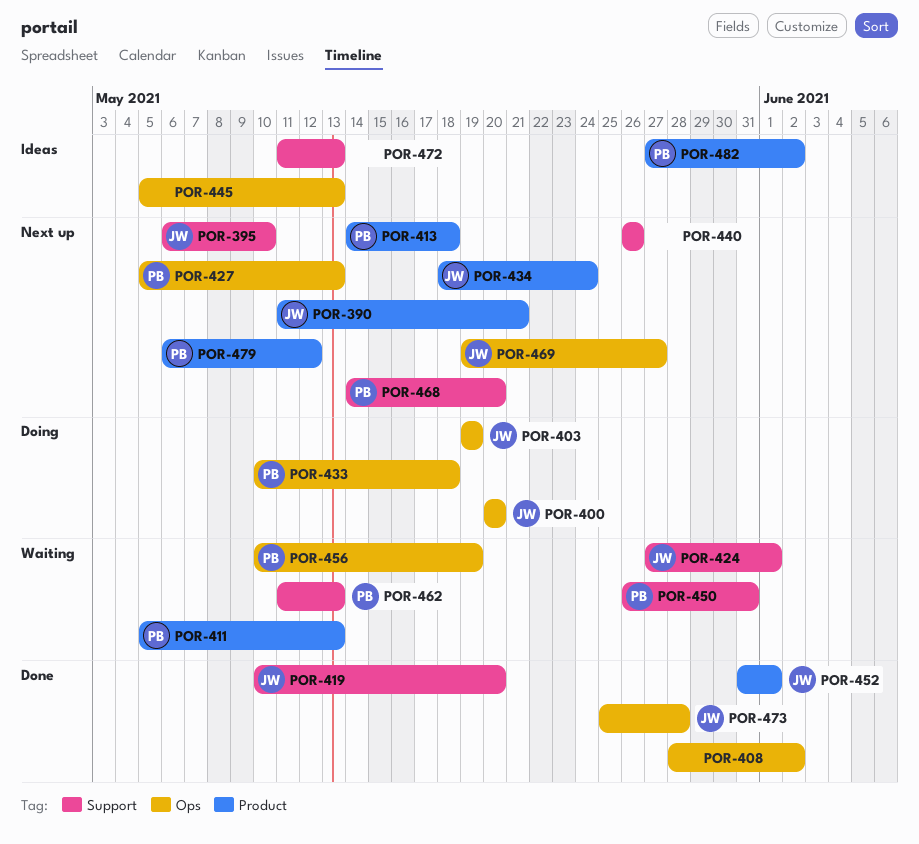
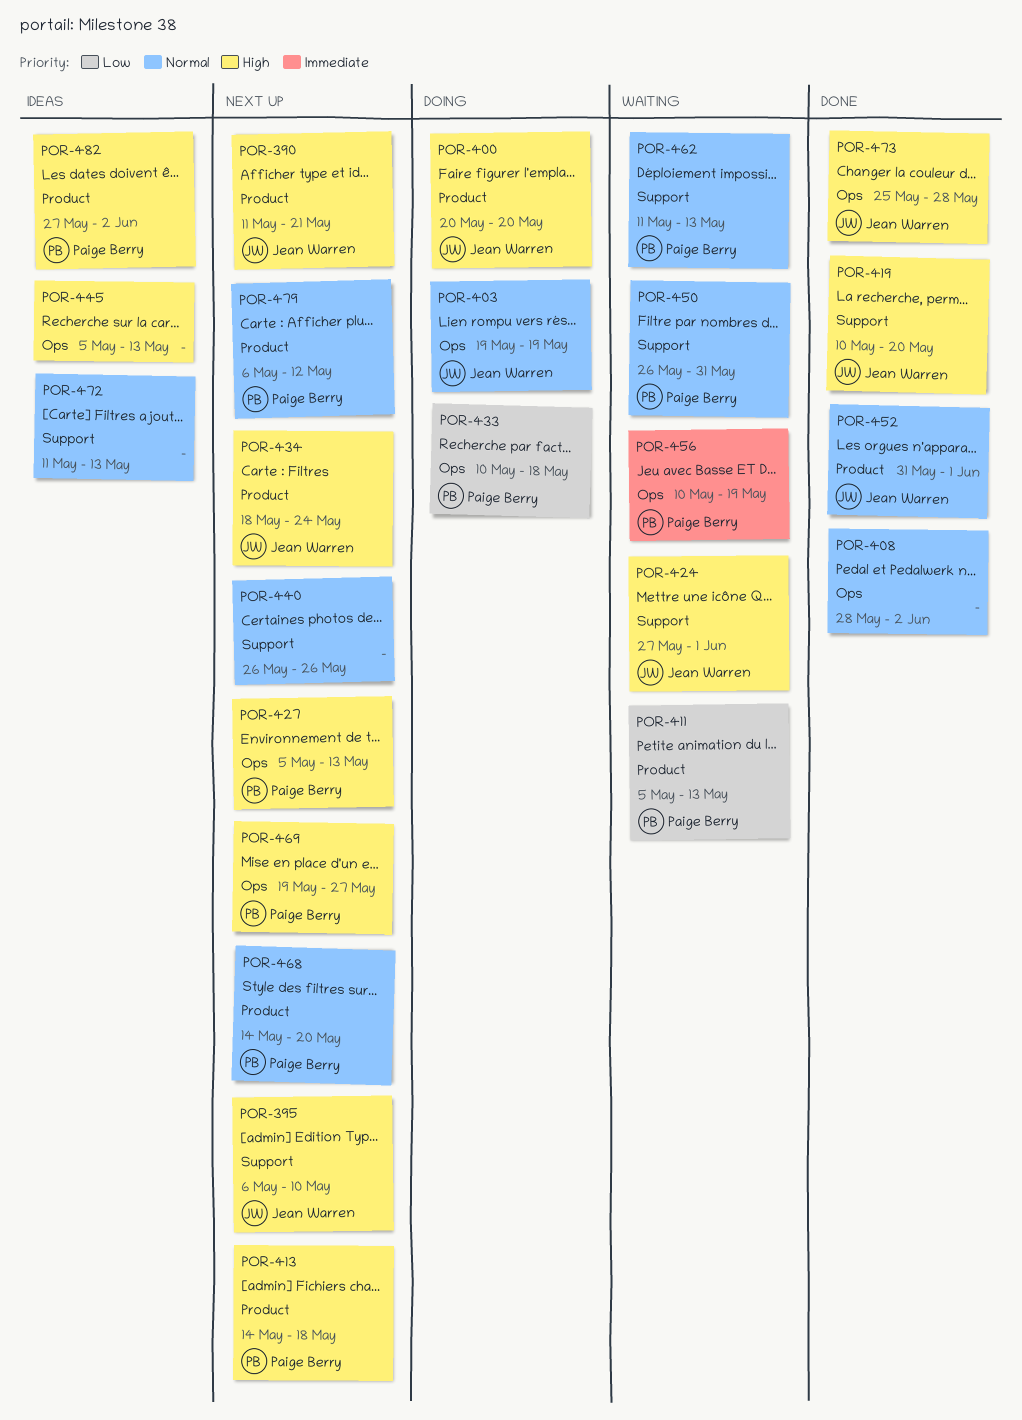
POR-400, label: Ops -> Product
POR-468, label: Support -> Product
POR-469, owner: Jean Warren -> Paige Berry

